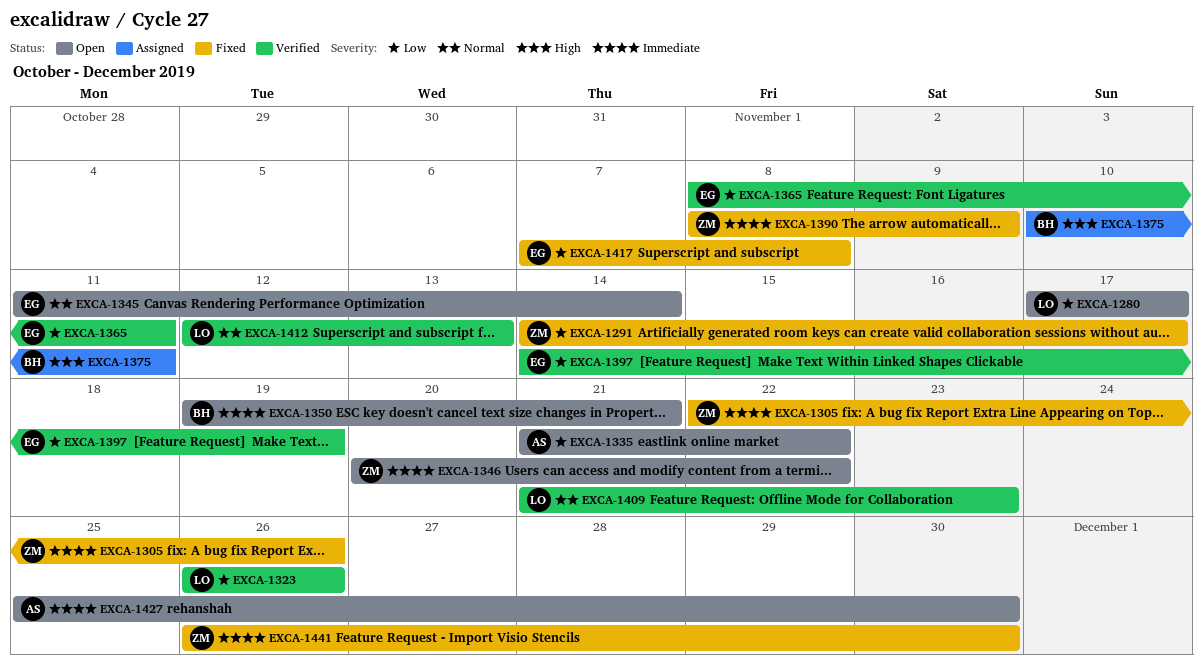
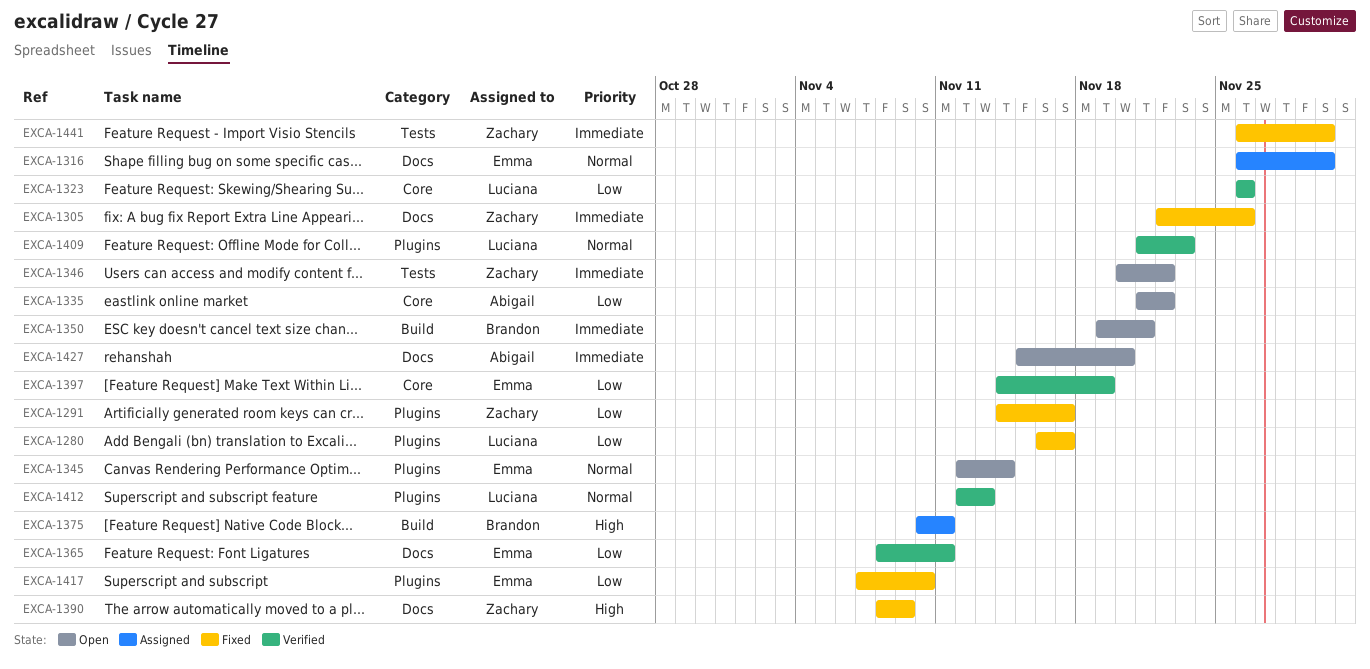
EXCA-1280, status: Open -> Fixed
EXCA-1280, start: Nov 17 -> Nov 16
EXCA-1316: none -> present
EXCA-1345, start: Nov 11 -> Nov 12
EXCA-1390, priority: Immediate -> High
EXCA-1417, due: Nov 8 -> Nov 10
EXCA-1427, start: Nov 25 -> Nov 15
EXCA-1427, due: Nov 30 -> Nov 20

